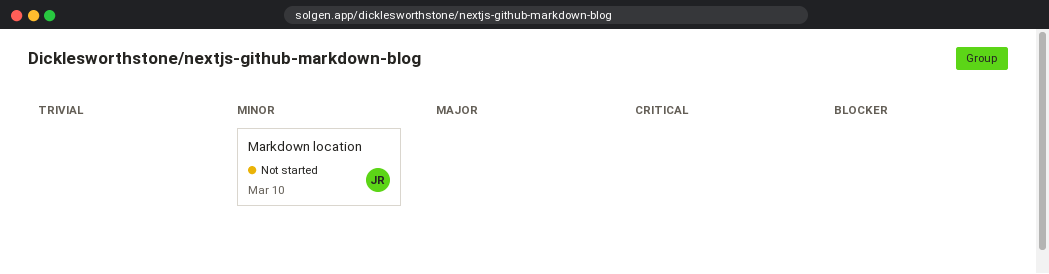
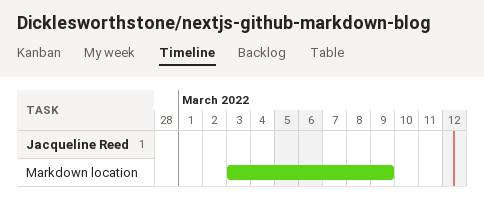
Markdown location, due: Mar 10 -> Mar 9

